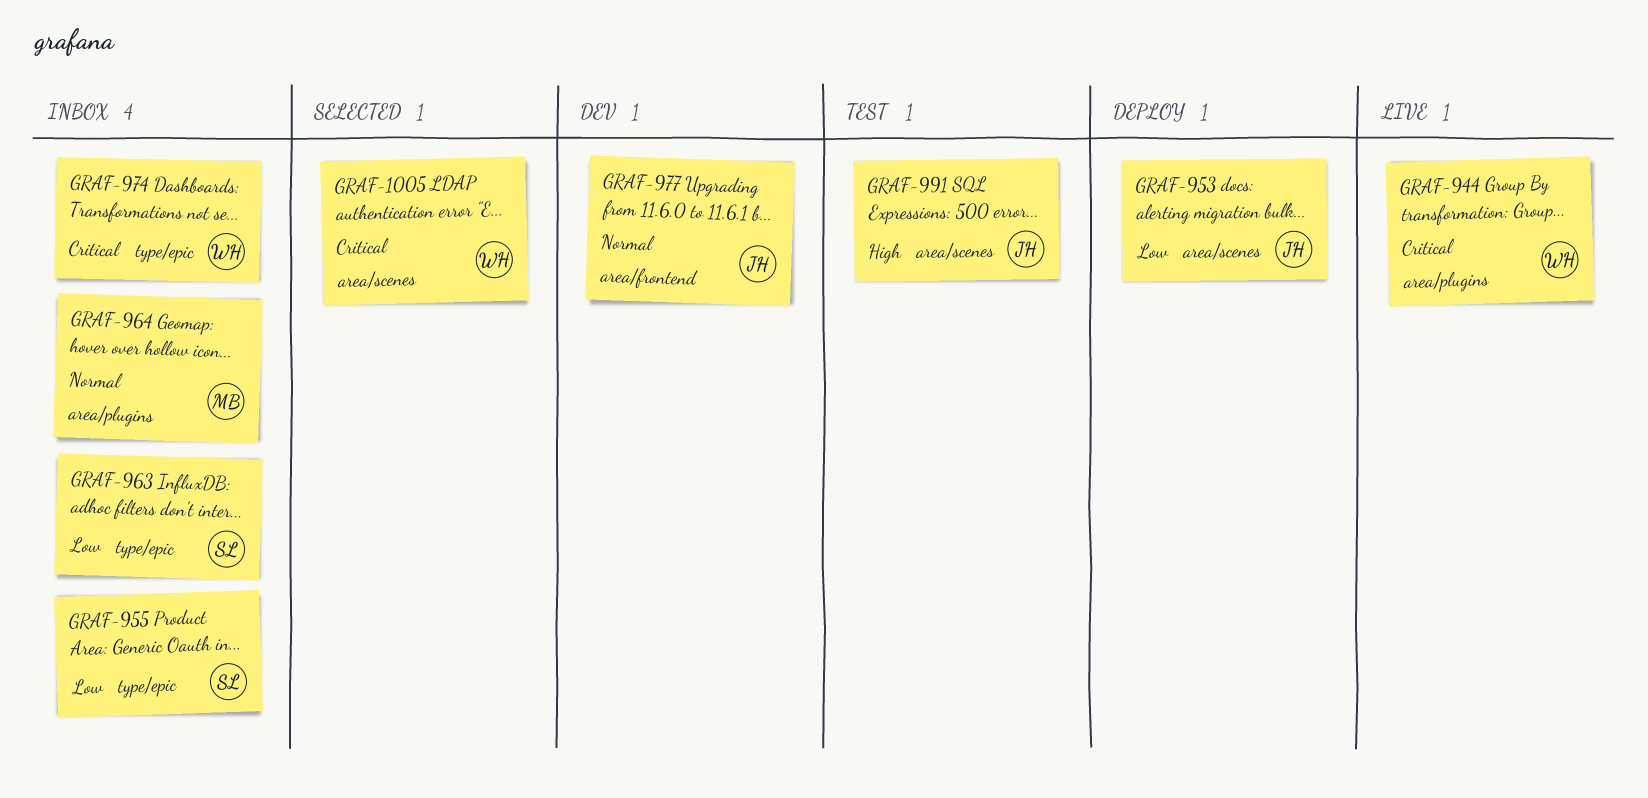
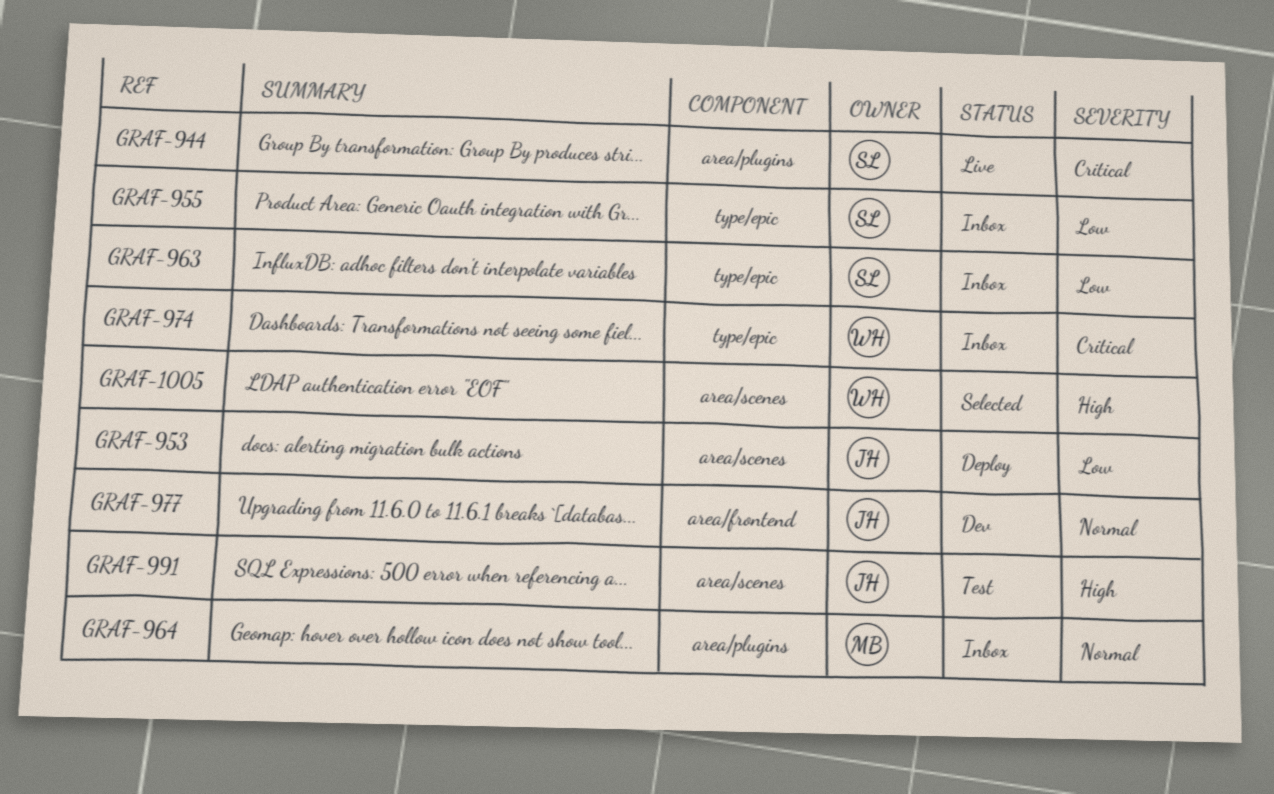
GRAF-944, owner: WH -> SL
GRAF-1005, priority: Critical -> High

